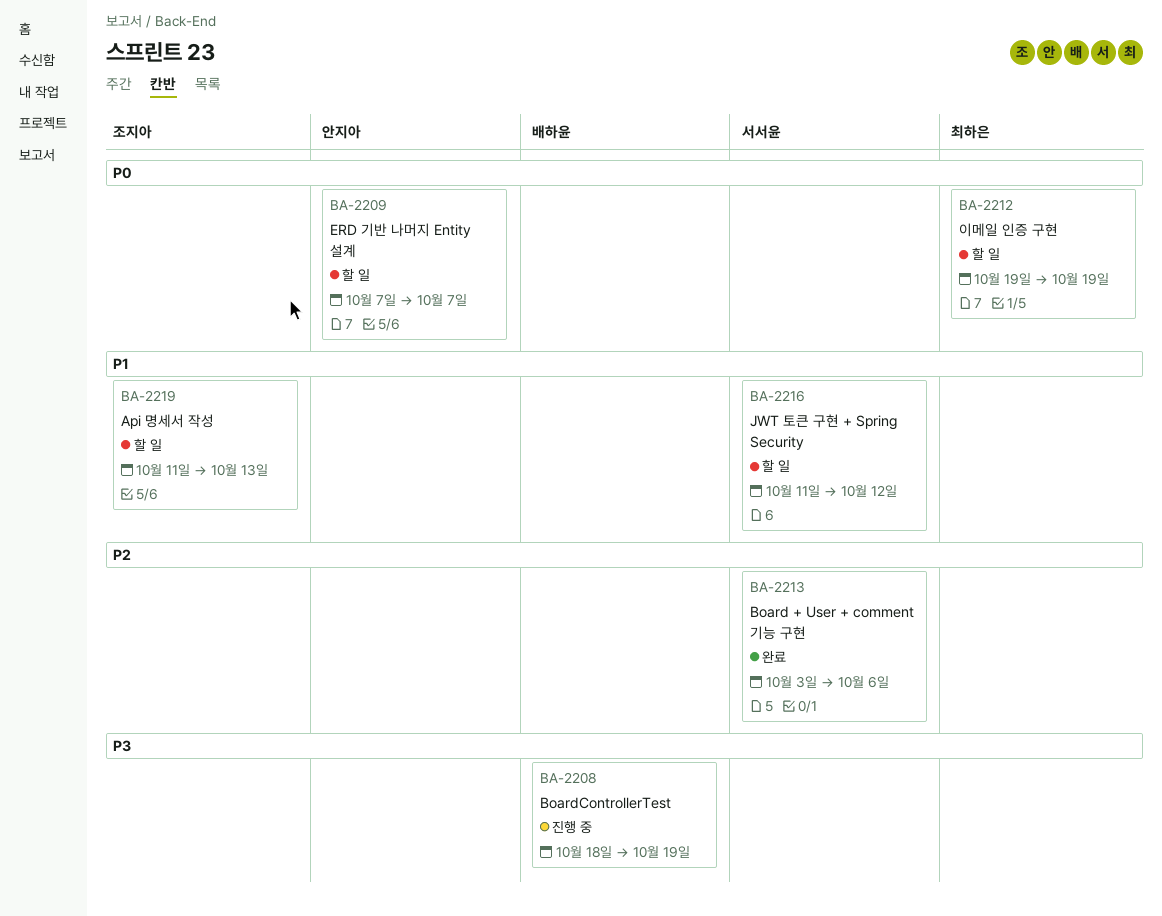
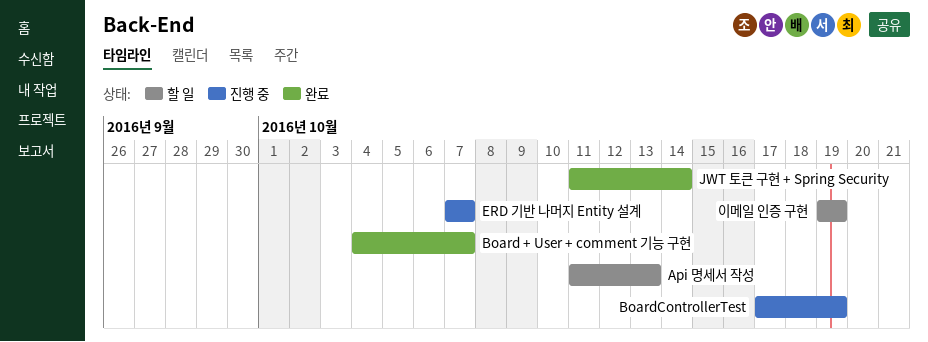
Board + User + comment 기능 구현, start: Oct 3 -> Oct 4
Board + User + comment 기능 구현, due: Oct 6 -> Oct 7
BoardControllerTest, start: Oct 18 -> Oct 17
ERD 기반 나머지 Entity 설계, status: 할 일 -> 진행 중
JWT 토큰 구현 + Spring Security, status: 할 일 -> 완료
JWT 토큰 구현 + Spring Security, due: Oct 12 -> Oct 14

